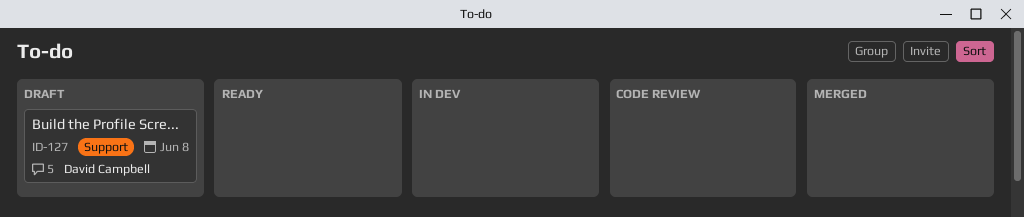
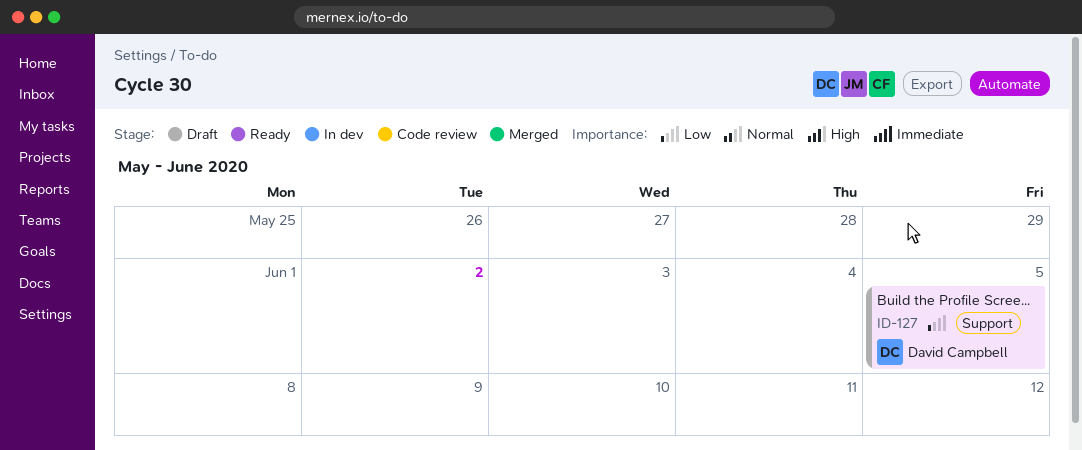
ID-127, due: Jun 8 -> Jun 5

